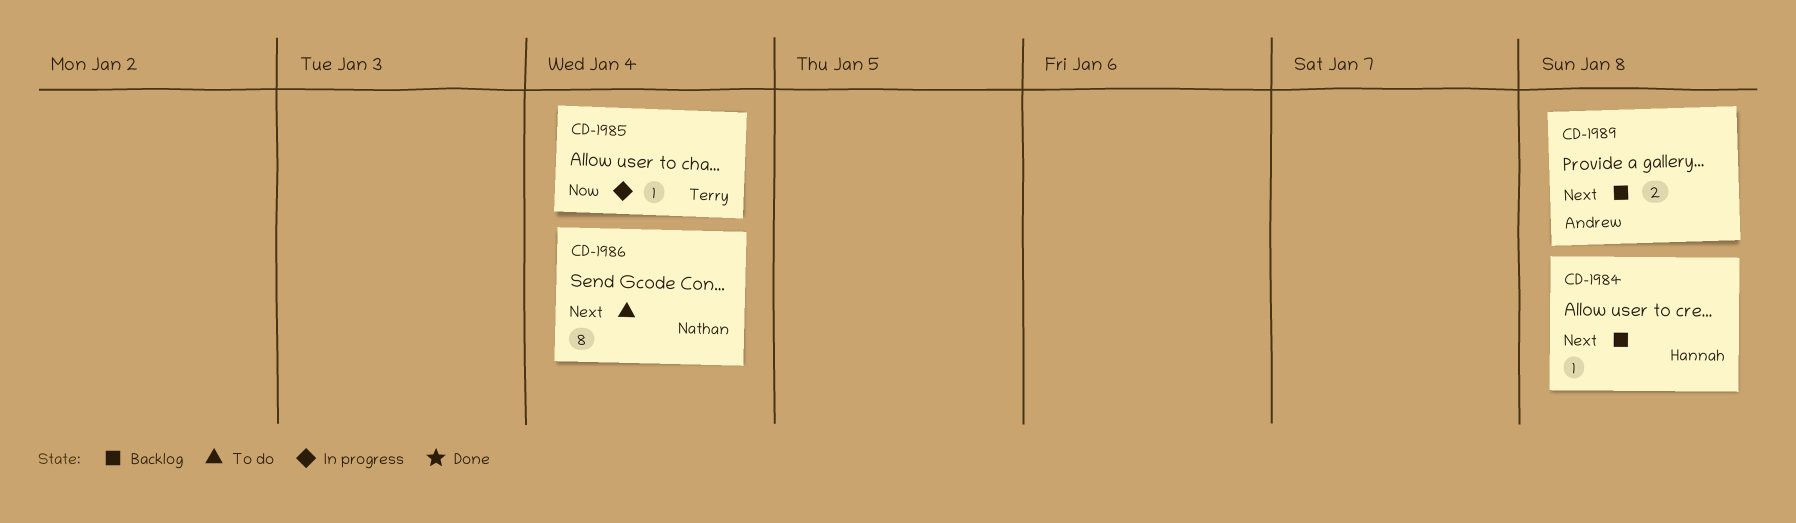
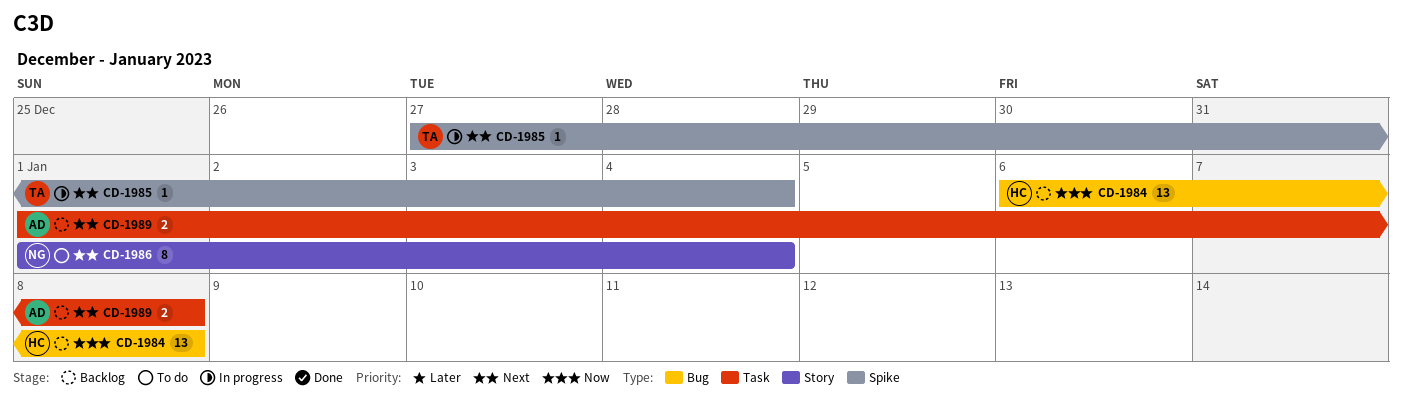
CD-1984, priority: Next -> Now
CD-1984, estimate: 1 -> 13
CD-1985, priority: Now -> Next

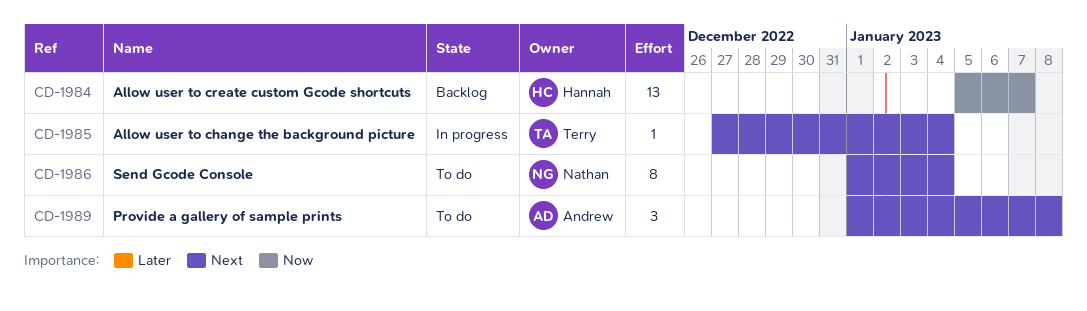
CD-1984, start: Jan 6 -> Jan 5
CD-1984, due: Jan 8 -> Jan 7
CD-1989, status: Backlog -> To do
CD-1989, estimate: 2 -> 3

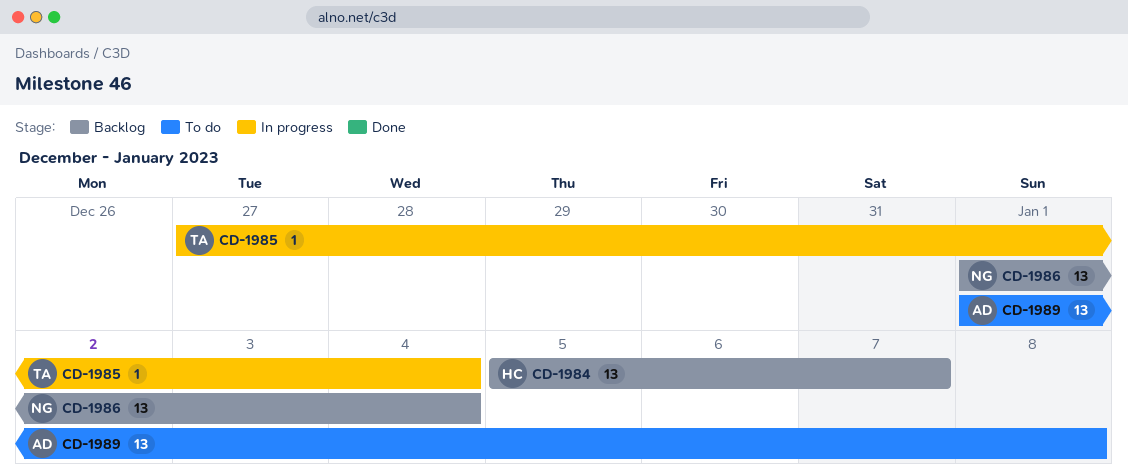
CD-1986, status: To do -> Backlog
CD-1986, estimate: 8 -> 13
CD-1989, estimate: 3 -> 13

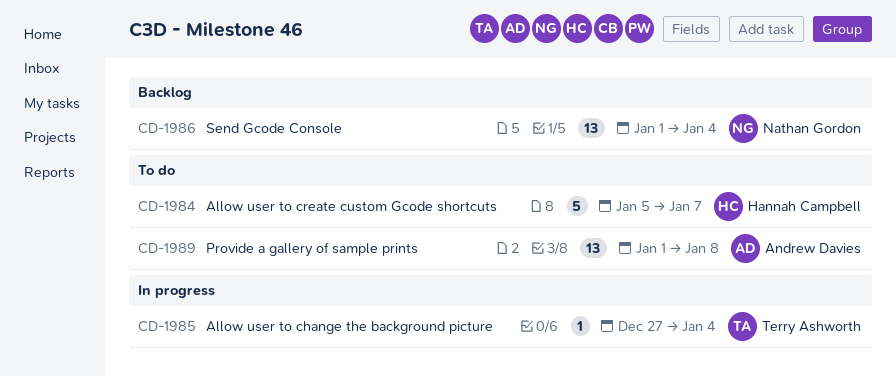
CD-1984, status: Backlog -> To do
CD-1984, estimate: 13 -> 5

